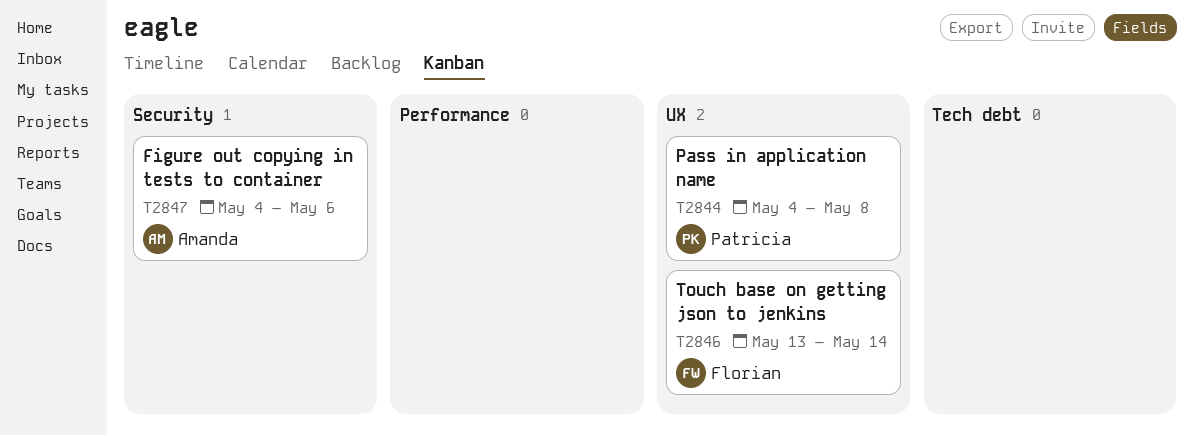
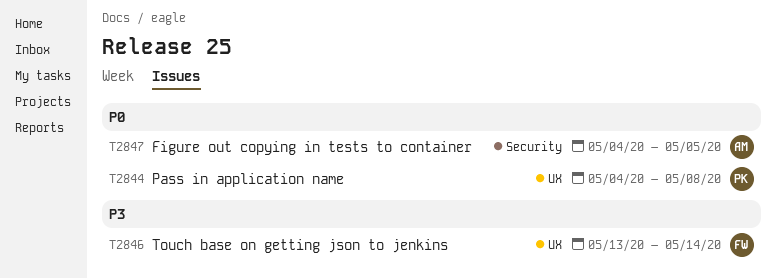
T2847, due: May 6 -> May 5

